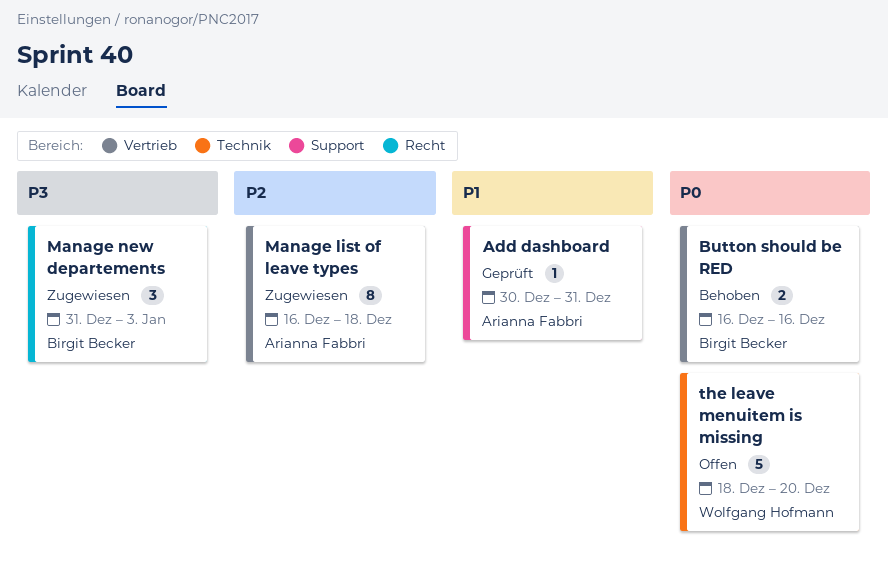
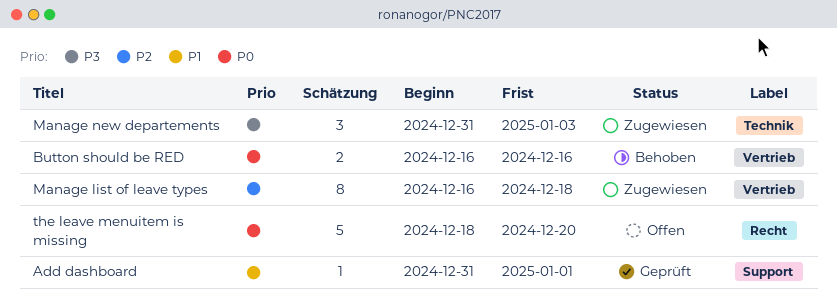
Add dashboard, start: Dec 30 -> Dec 31
Add dashboard, due: Dec 31 -> Jan 1
Manage new departements, label: Recht -> Technik
the leave menuitem is missing, label: Technik -> Recht

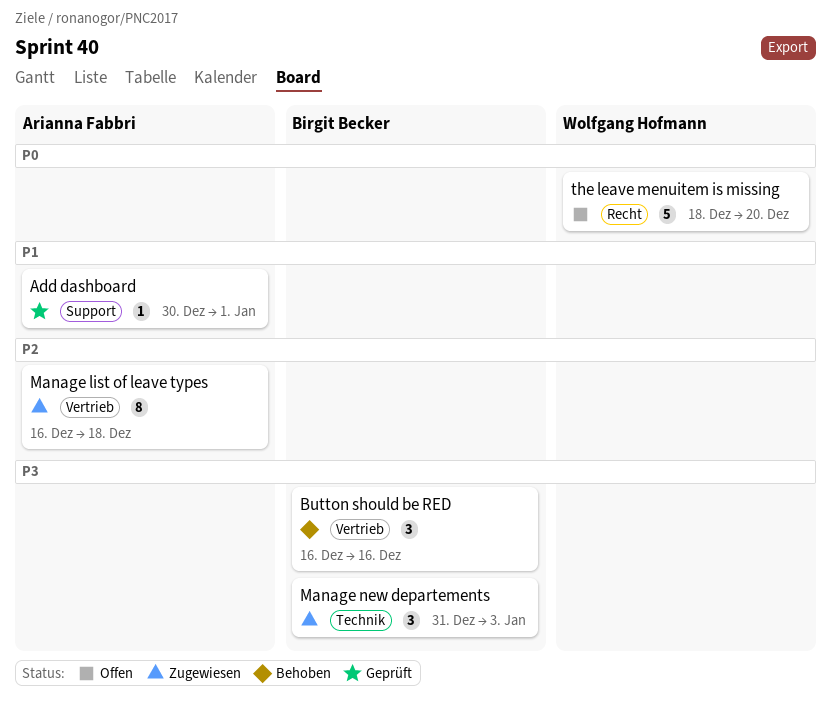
Add dashboard, start: Dec 31 -> Dec 30
Button should be RED, priority: P0 -> P3
Button should be RED, estimate: 2 -> 3

